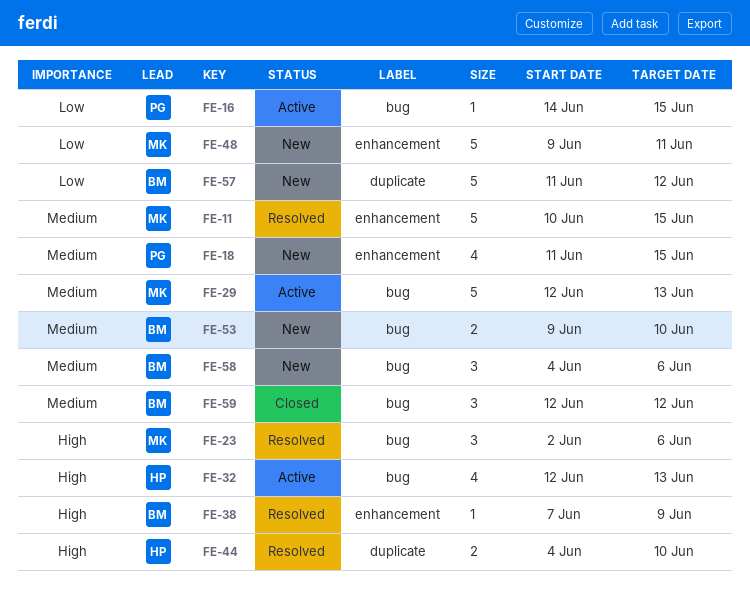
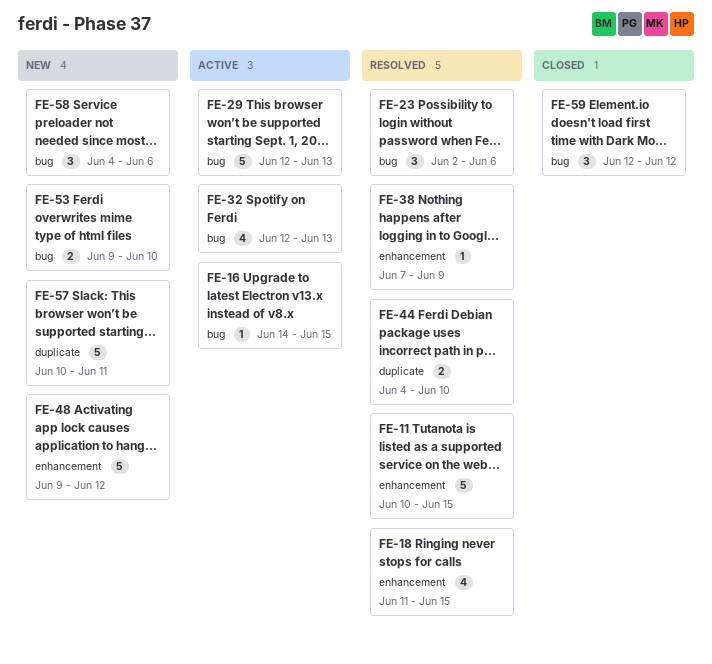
FE-18, status: New -> Resolved
FE-48, due: Jun 11 -> Jun 12
FE-57, start: Jun 11 -> Jun 10
FE-57, due: Jun 12 -> Jun 11

